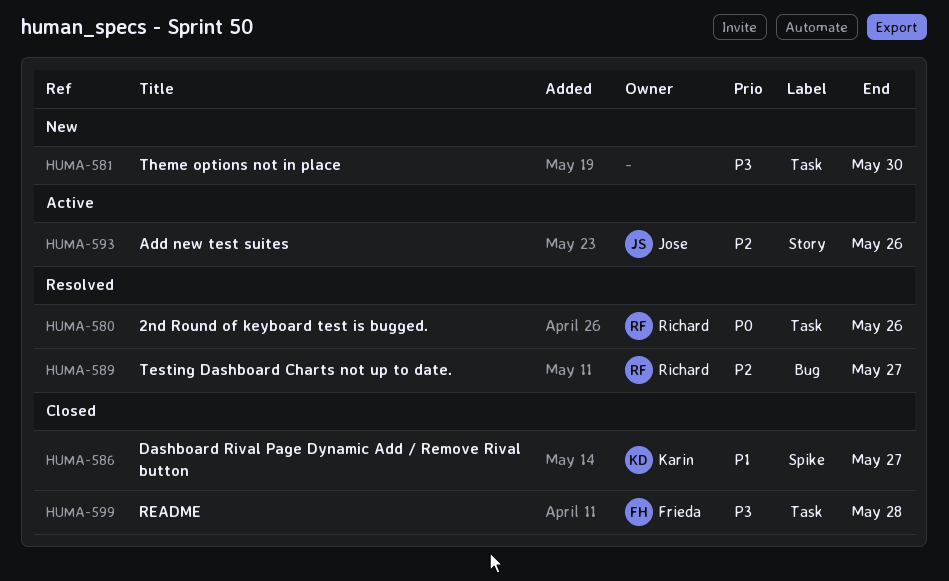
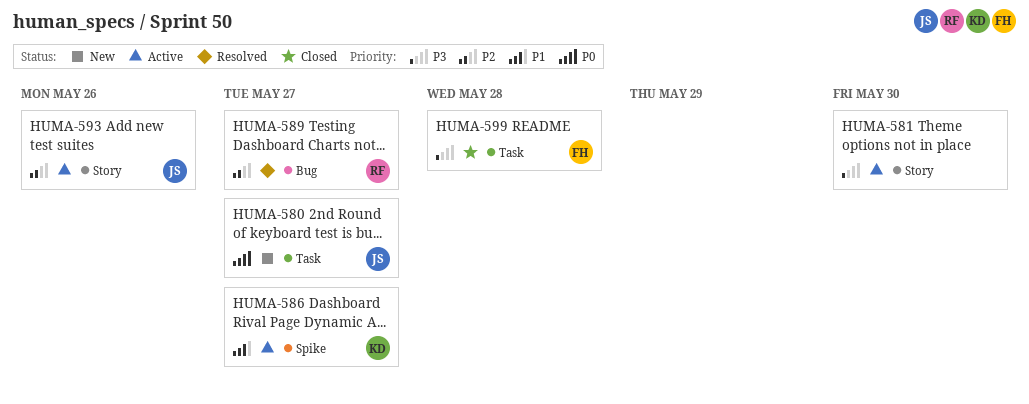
HUMA-580, status: Resolved -> New
HUMA-580, owner: Richard -> Jose
HUMA-580, due: May 26 -> May 27
HUMA-581, status: New -> Active
HUMA-581, label: Task -> Story
HUMA-586, status: Closed -> Active

